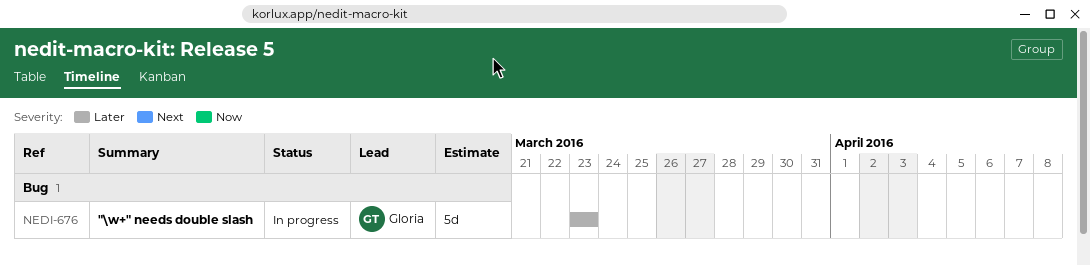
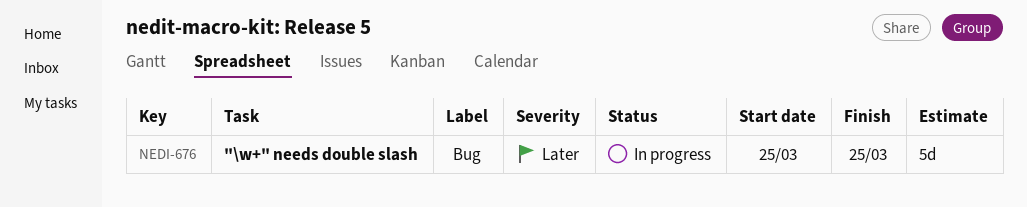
NEDI-676, start: Mar 23 -> Mar 25
NEDI-676, due: Mar 23 -> Mar 25

